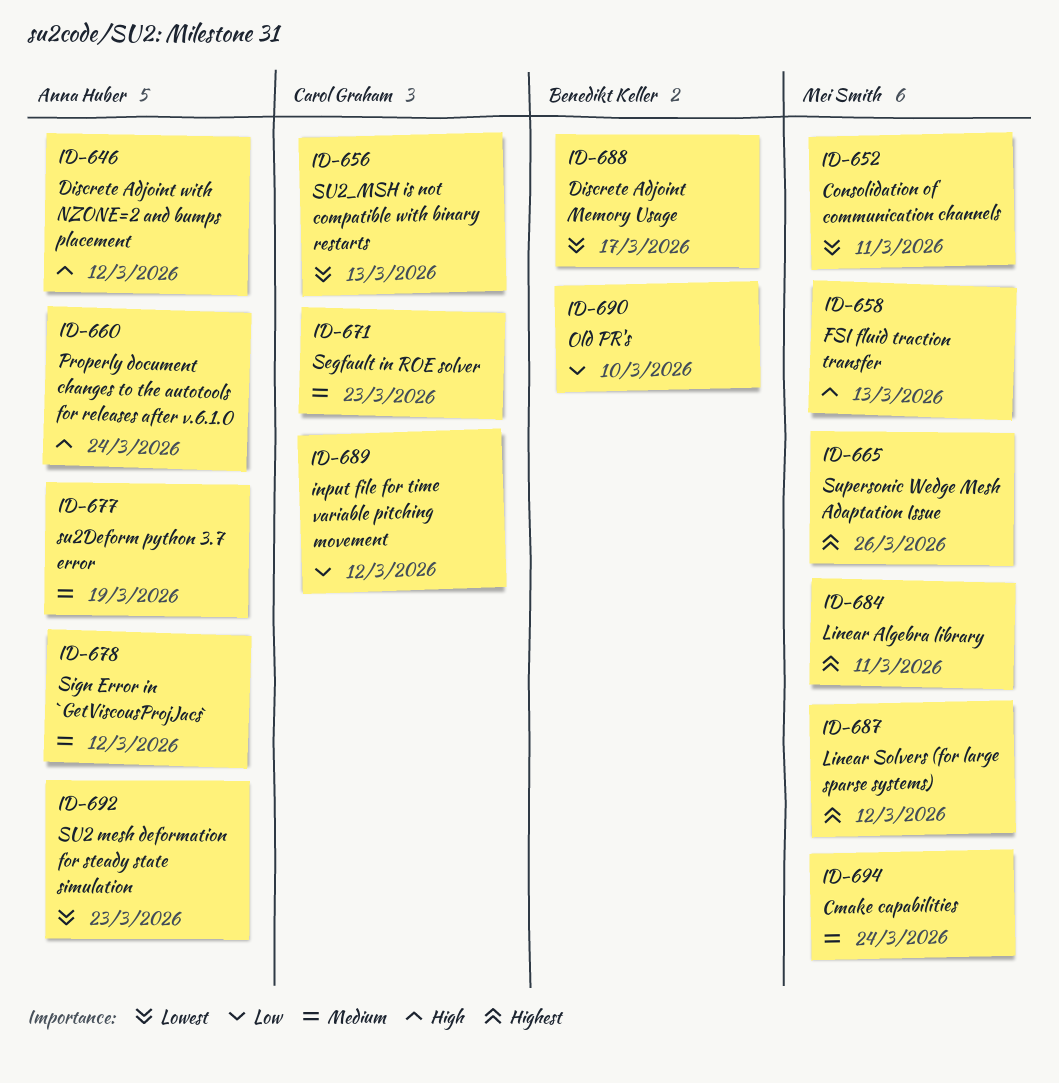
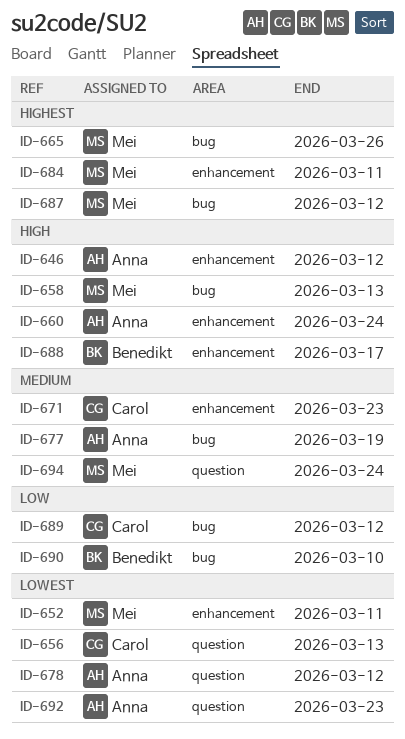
ID-678, priority: Medium -> Lowest
ID-688, priority: Lowest -> High

